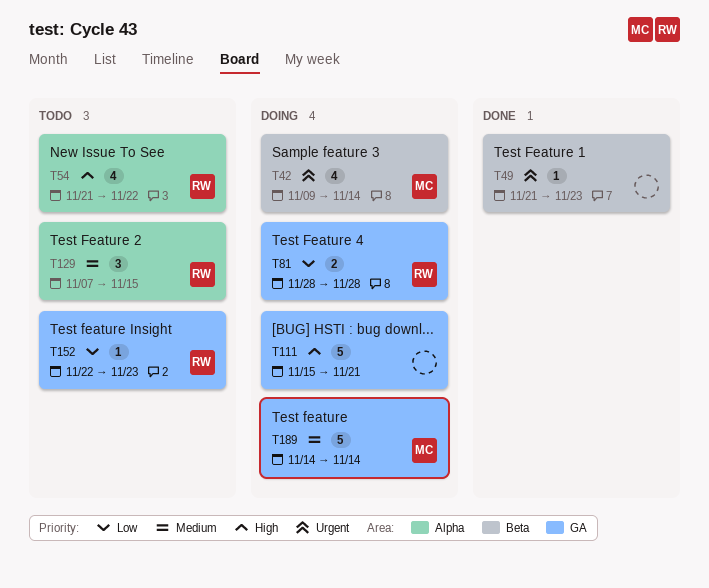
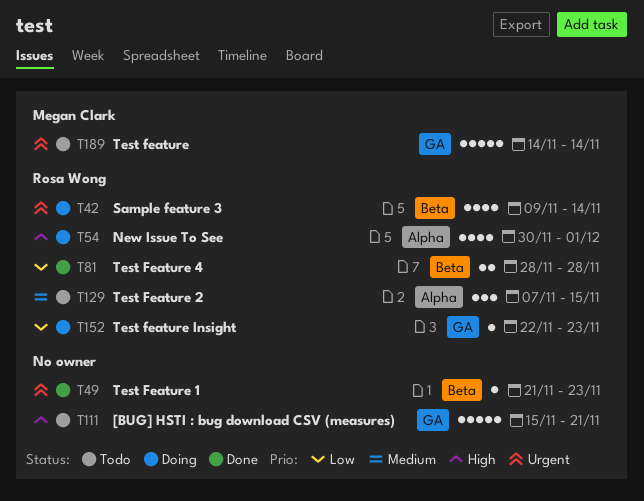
T42, owner: Megan Clark -> Rosa Wong
T54, status: Todo -> Doing
T54, start: Nov 21 -> Nov 30
T54, due: Nov 22 -> Dec 1
T81, status: Doing -> Done
T81, label: GA -> Beta
T111, status: Doing -> Todo
T152, status: Todo -> Doing
T189, status: Doing -> Todo
T189, priority: Medium -> Urgent

